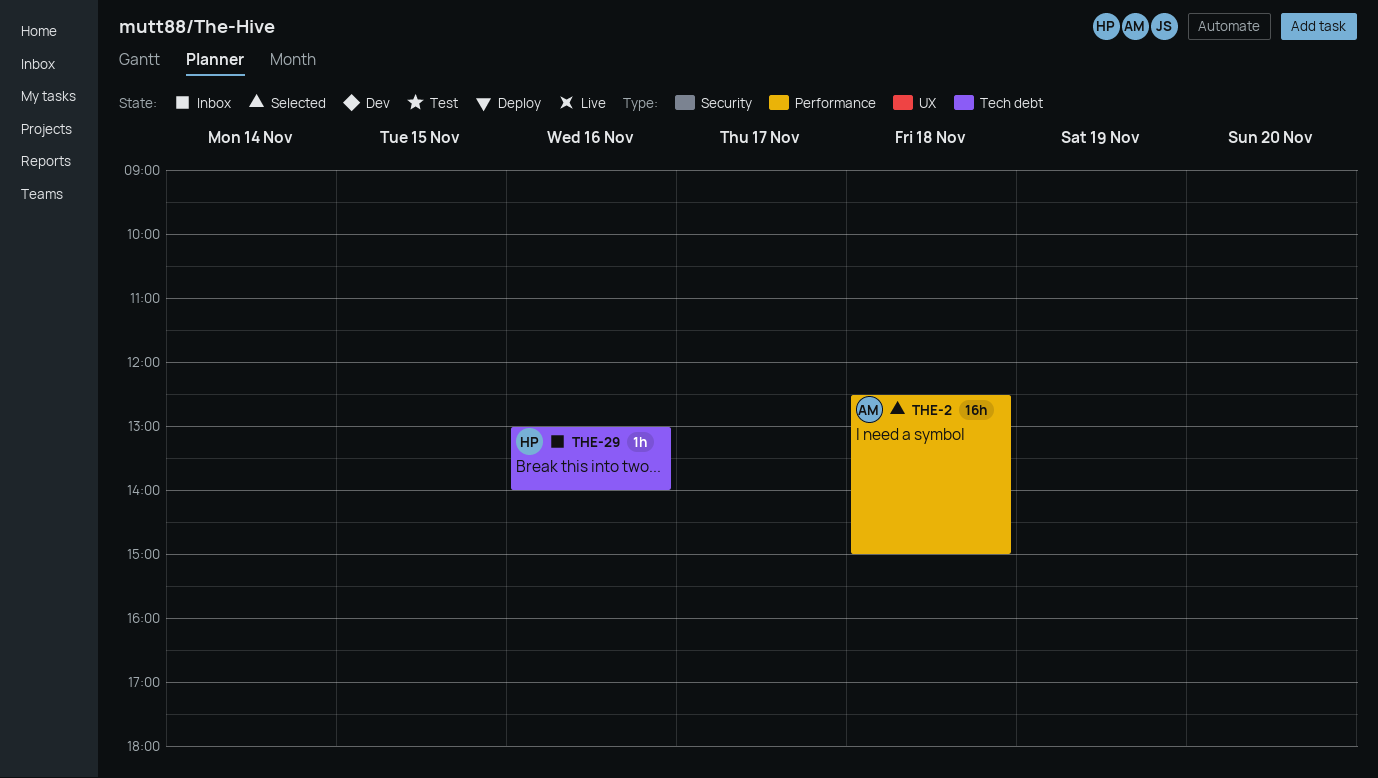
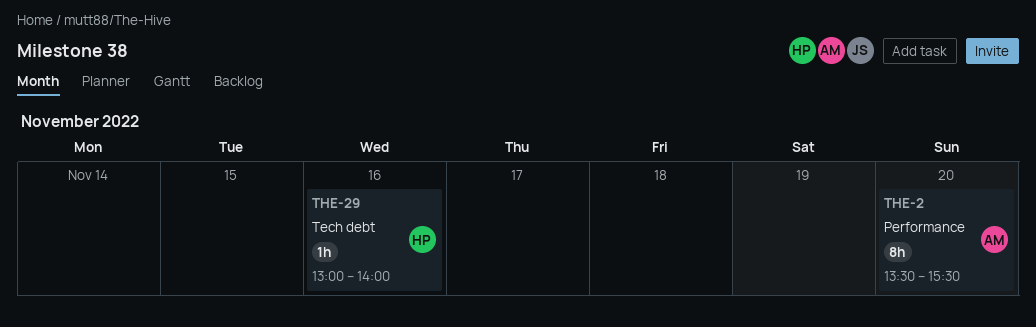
THE-2, estimate: 16h -> 8h
THE-2, day: Nov 18 -> Nov 20
THE-2, begins: 12:30 -> 13:30
THE-2, ends: 15:00 -> 15:30

